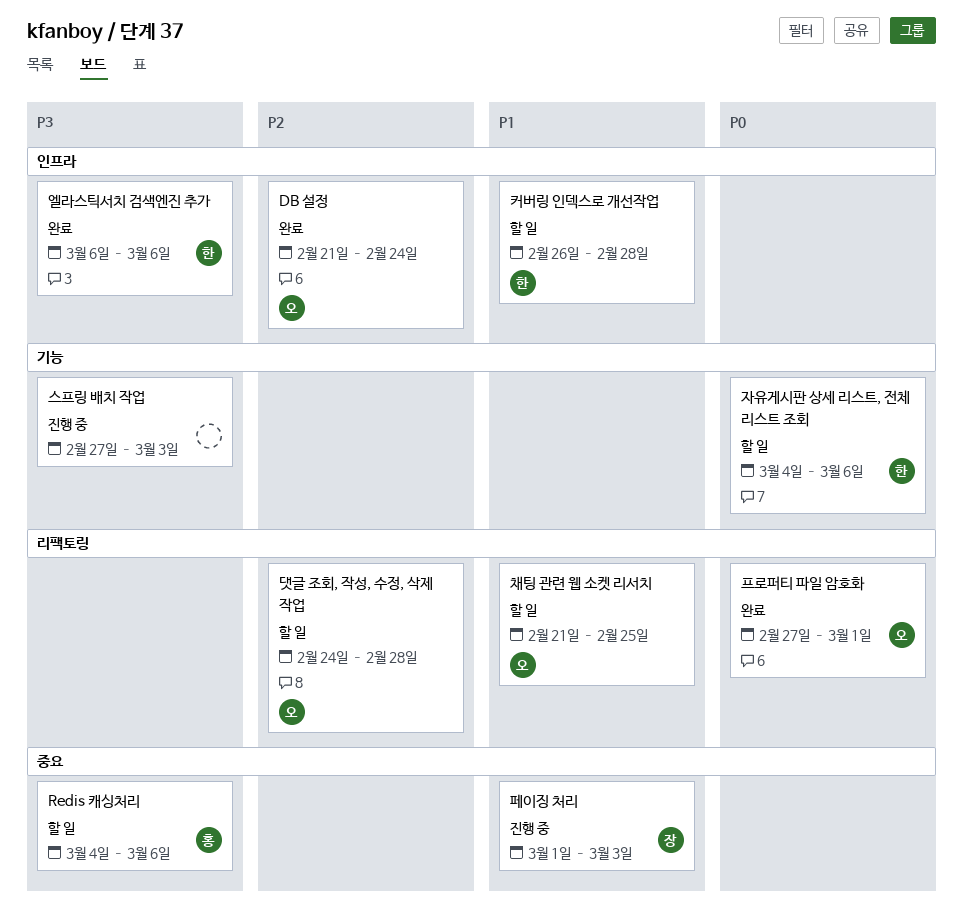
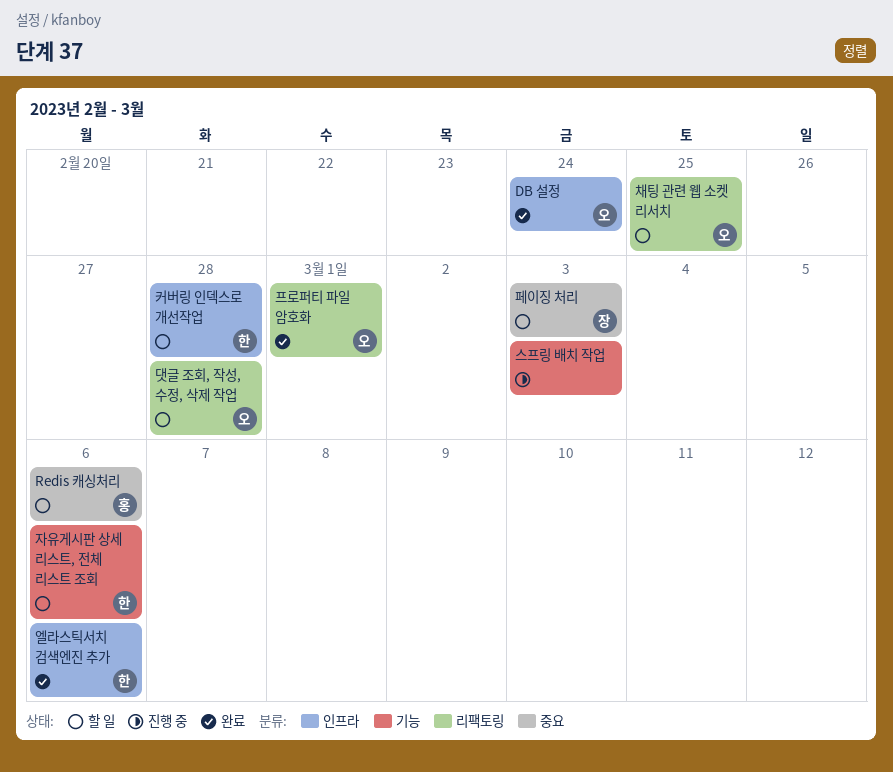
페이징 처리, status: 진행 중 -> 할 일

